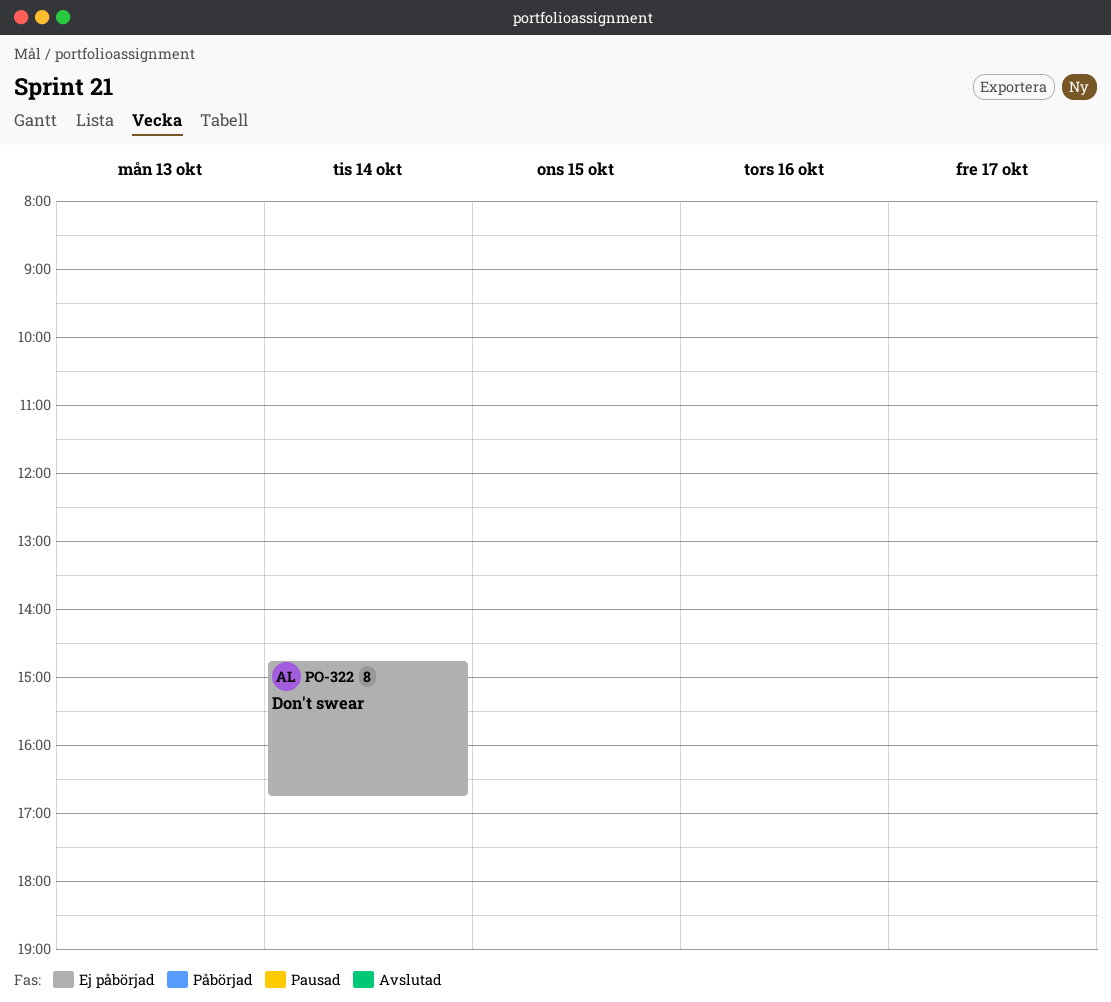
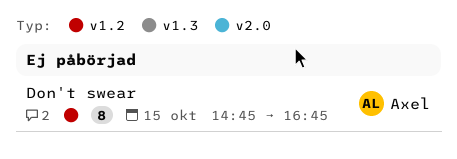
Don't swear, day: Oct 14 -> Oct 15

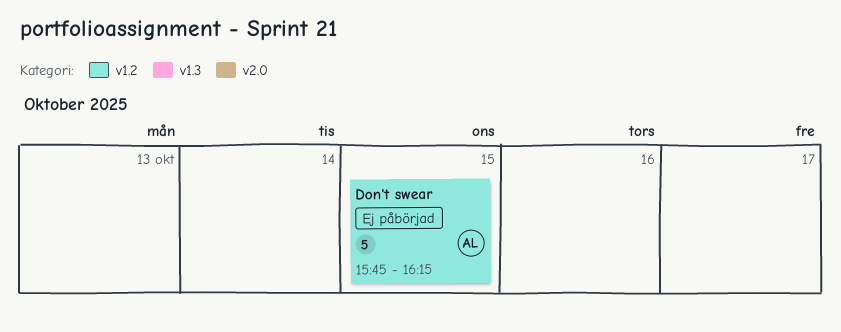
Don't swear, estimate: 8 -> 5
Don't swear, begins: 14:45 -> 15:45
Don't swear, ends: 16:45 -> 16:15

